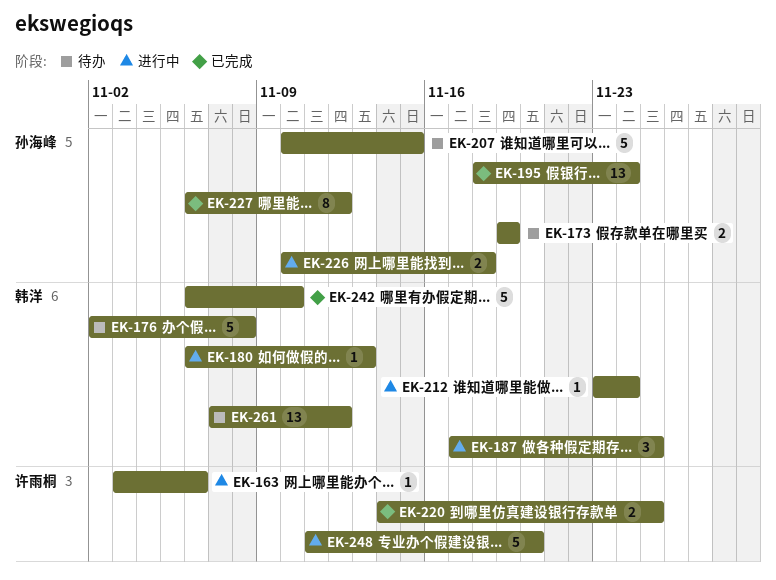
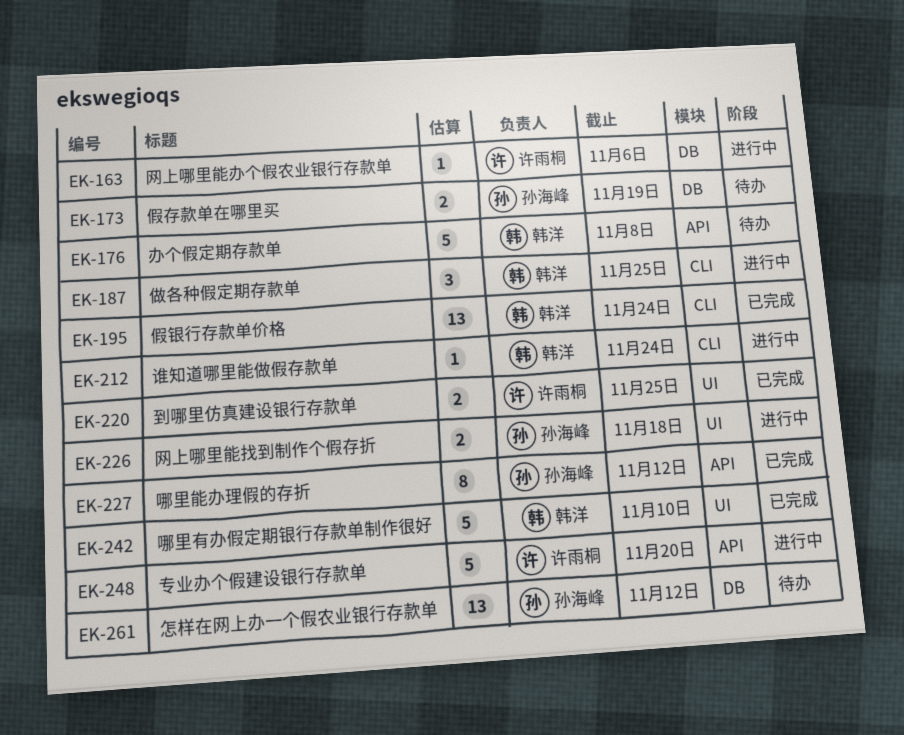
EK-180: present -> none
EK-195, owner: 孙海峰 -> 韩洋
EK-207: present -> none
EK-261, owner: 韩洋 -> 孙海峰

